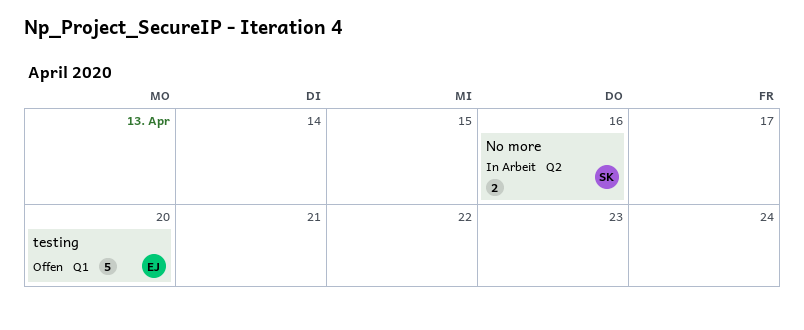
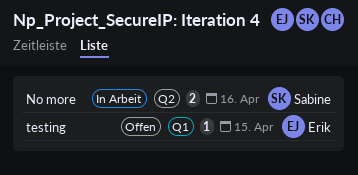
testing, estimate: 5 -> 1
testing, due: Apr 20 -> Apr 15

